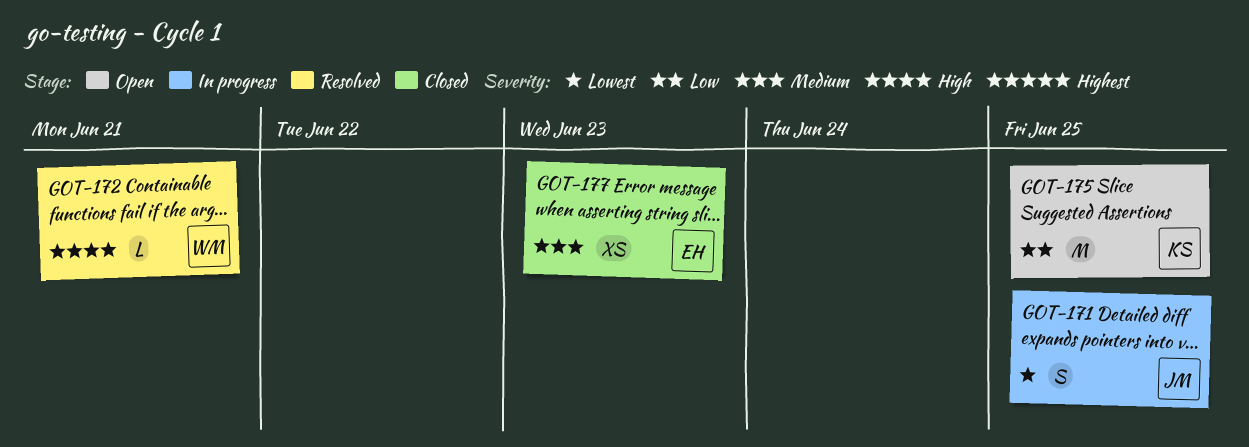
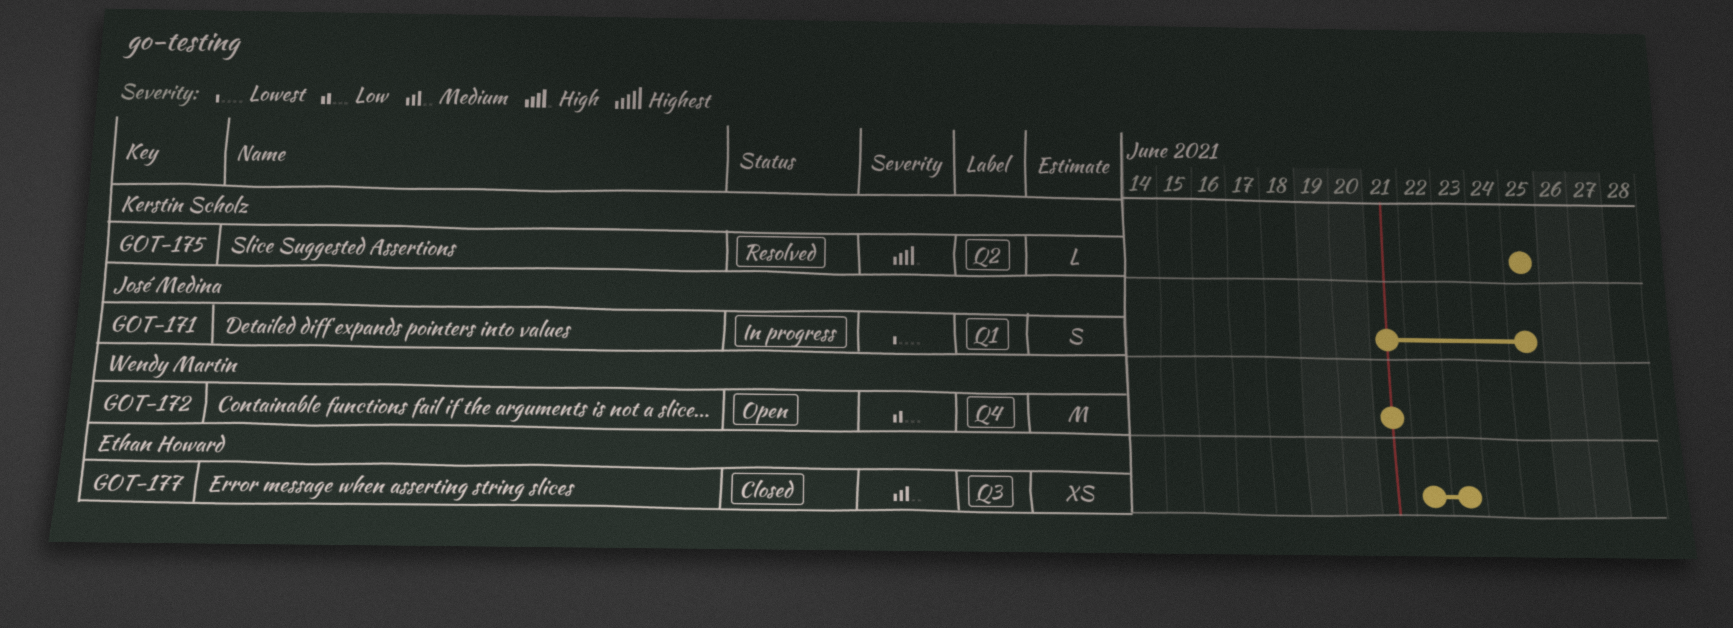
GOT-172, status: Resolved -> Open
GOT-172, priority: High -> Low
GOT-172, estimate: L -> M
GOT-175, status: Open -> Resolved
GOT-175, priority: Low -> High
GOT-175, estimate: M -> L

